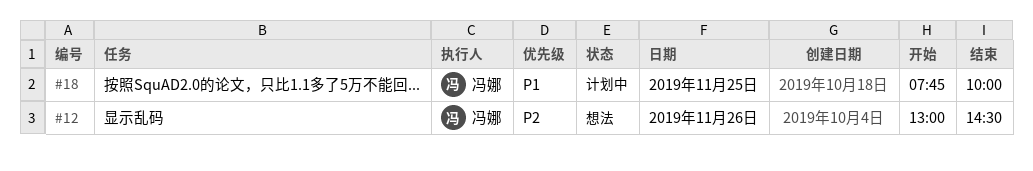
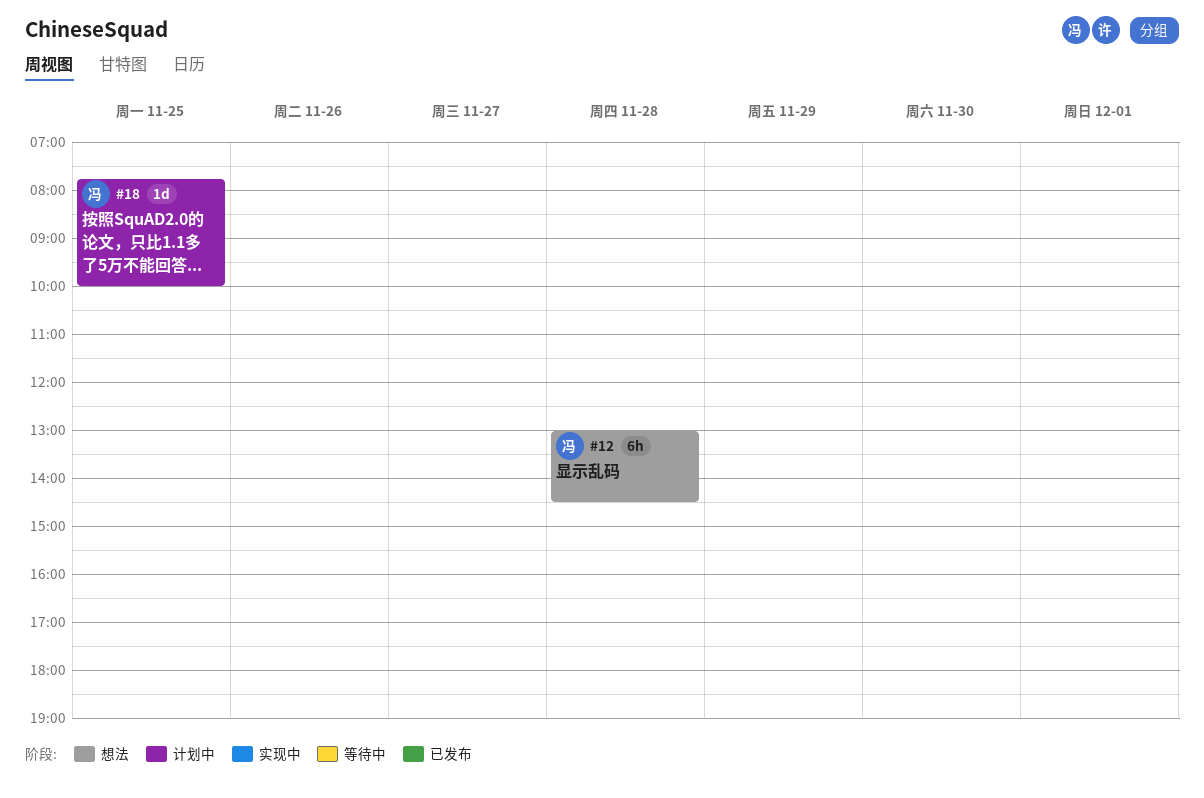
#12, day: Nov 26 -> Nov 28

